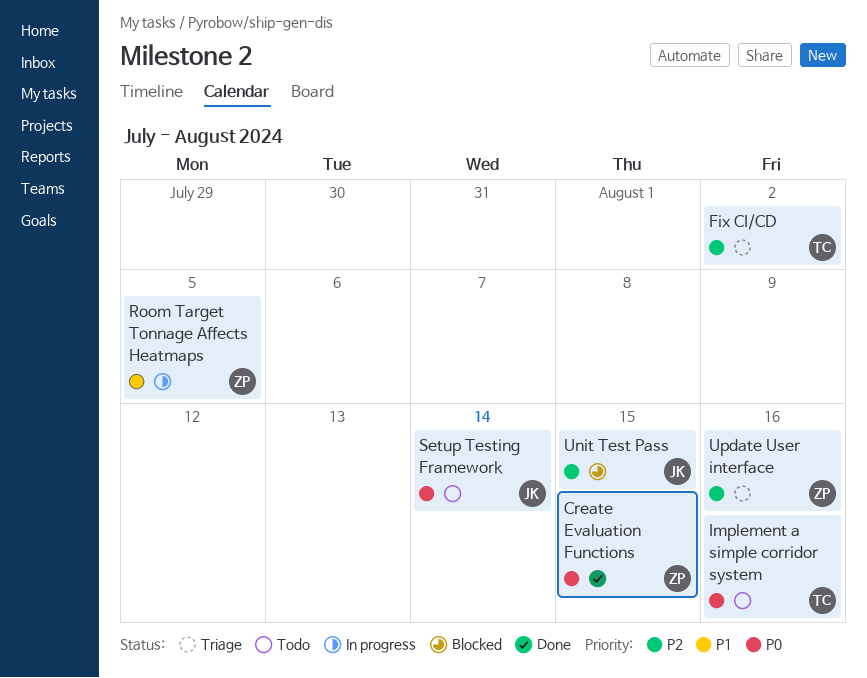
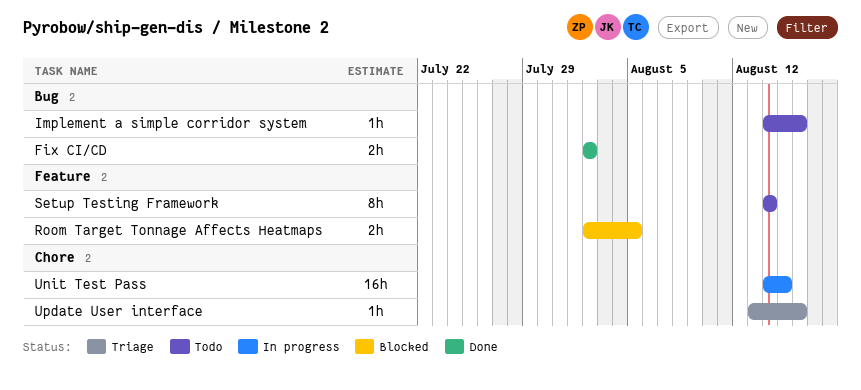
Create Evaluation Functions: present -> none
Fix CI/CD, status: Triage -> Done
Room Target Tonnage Affects Heatmaps, status: In progress -> Blocked
Unit Test Pass, status: Blocked -> In progress

